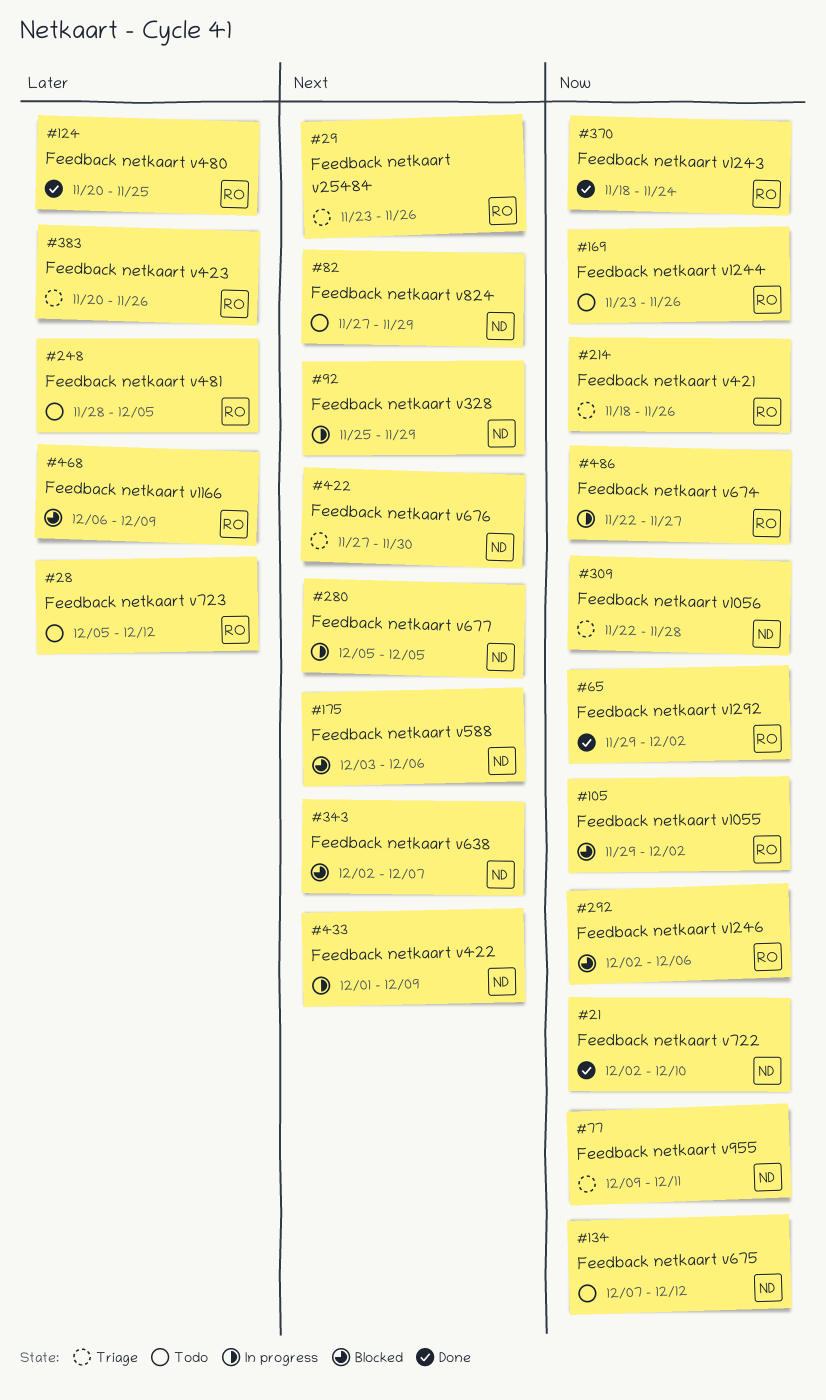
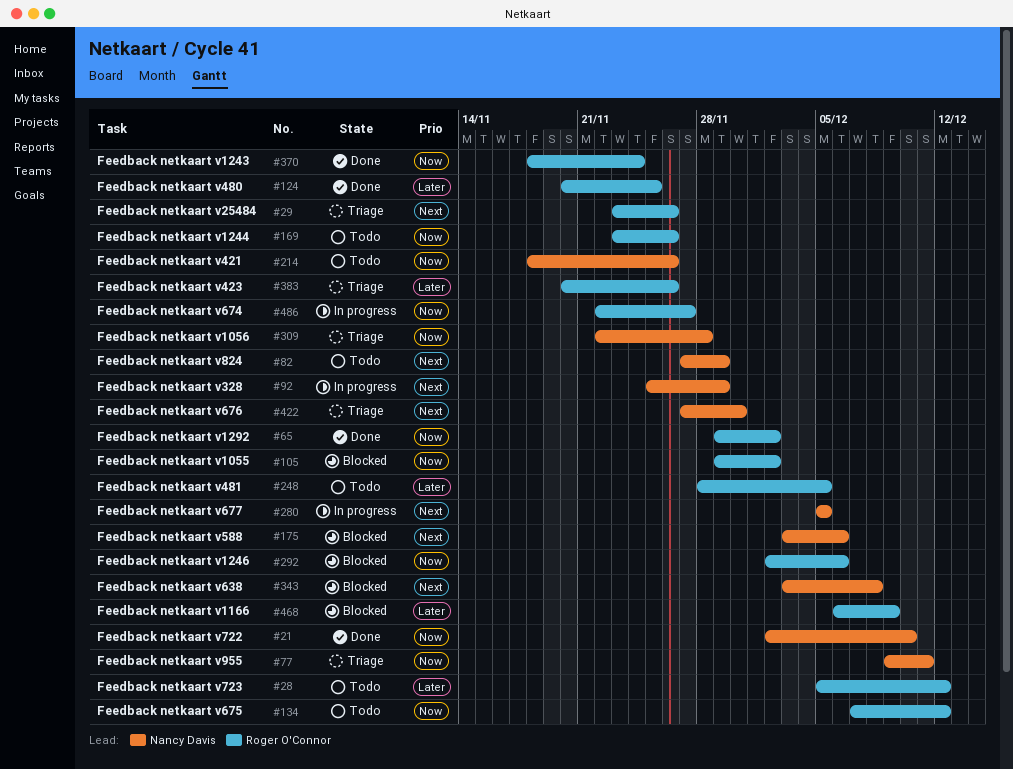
#134, owner: Nancy Davis -> Roger O'Connor
#214, status: Triage -> Todo
#214, owner: Roger O'Connor -> Nancy Davis
#343, start: Dec 2 -> Dec 3
#343, due: Dec 7 -> Dec 8
#433: present -> none

